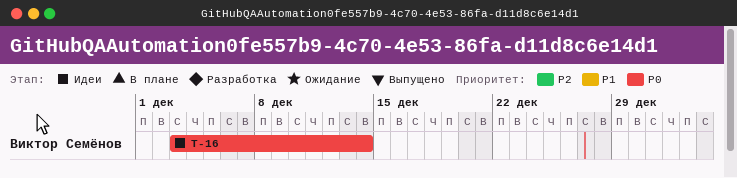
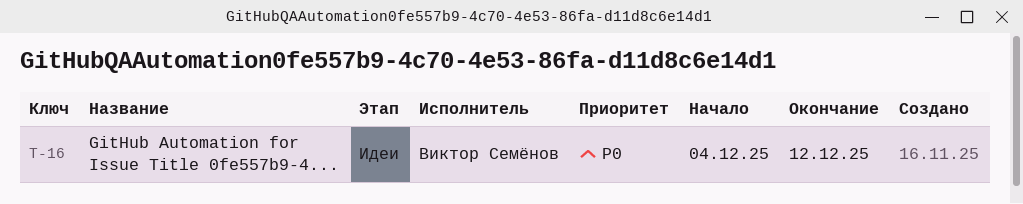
T-16, start: Dec 3 -> Dec 4
T-16, due: Dec 14 -> Dec 12

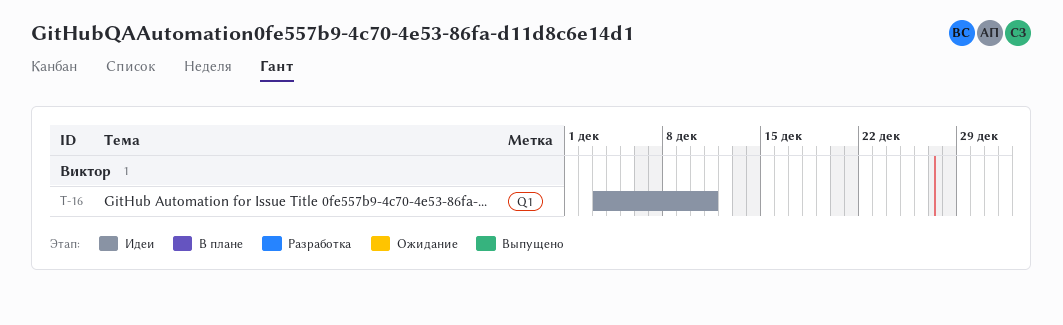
T-16, start: Dec 4 -> Dec 3
T-16, due: Dec 12 -> Dec 11

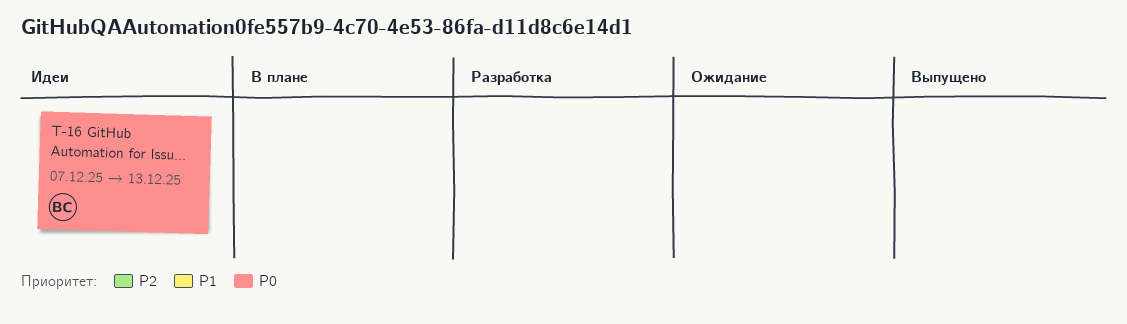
T-16, start: Dec 3 -> Dec 7
T-16, due: Dec 11 -> Dec 13

